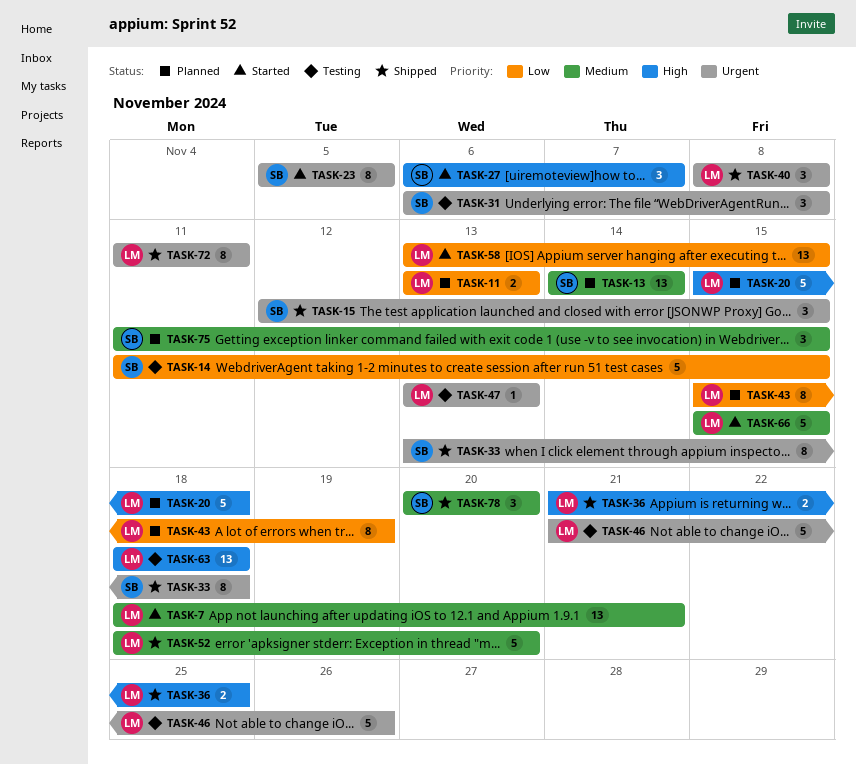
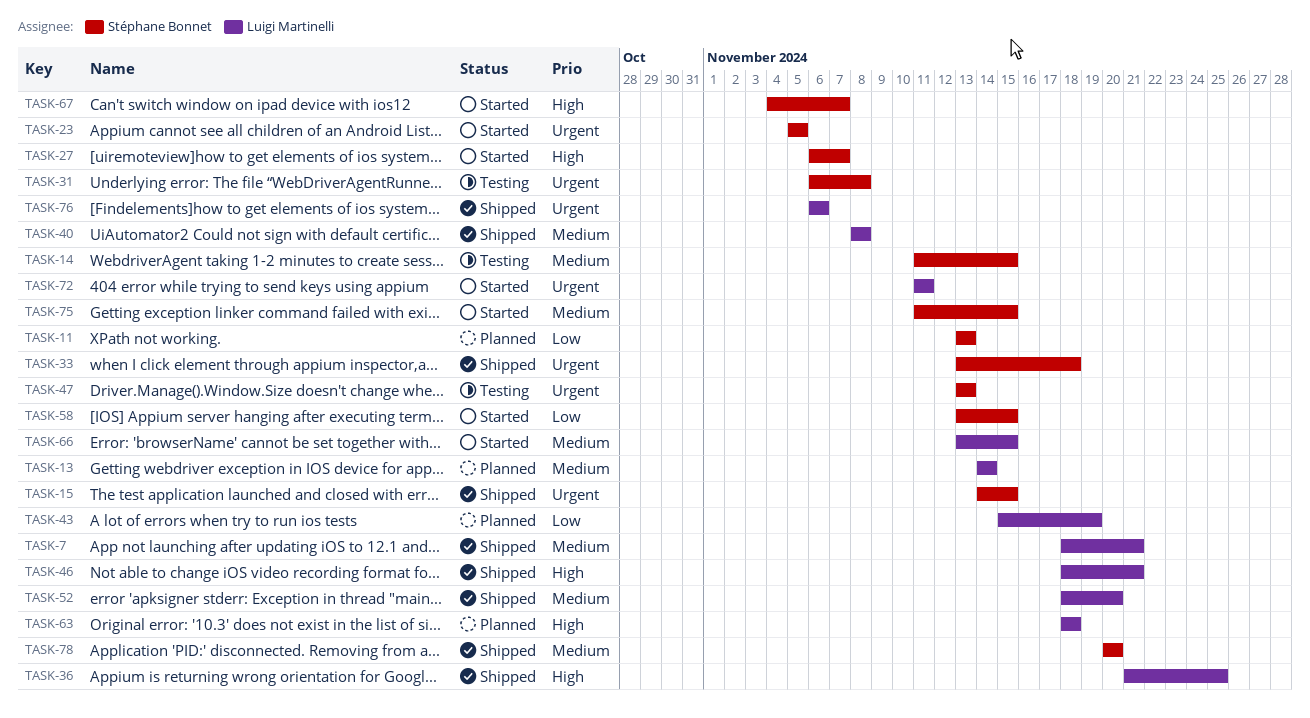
TASK-7, status: Started -> Shipped
TASK-11, owner: Luigi Martinelli -> Stéphane Bonnet
TASK-13, owner: Stéphane Bonnet -> Luigi Martinelli
TASK-14, priority: Low -> Medium
TASK-15, start: Nov 12 -> Nov 14
TASK-20: present -> none
TASK-40, priority: Urgent -> Medium
TASK-46, status: Testing -> Shipped
TASK-46, priority: Urgent -> High
TASK-46, start: Nov 21 -> Nov 18
TASK-46, due: Nov 26 -> Nov 21
TASK-47, owner: Luigi Martinelli -> Stéphane Bonnet
TASK-58, owner: Luigi Martinelli -> Stéphane Bonnet
TASK-63, status: Testing -> Planned
TASK-66, start: Nov 15 -> Nov 13
TASK-67: none -> present
TASK-72, status: Shipped -> Started
TASK-75, status: Planned -> Started
TASK-76: none -> present

